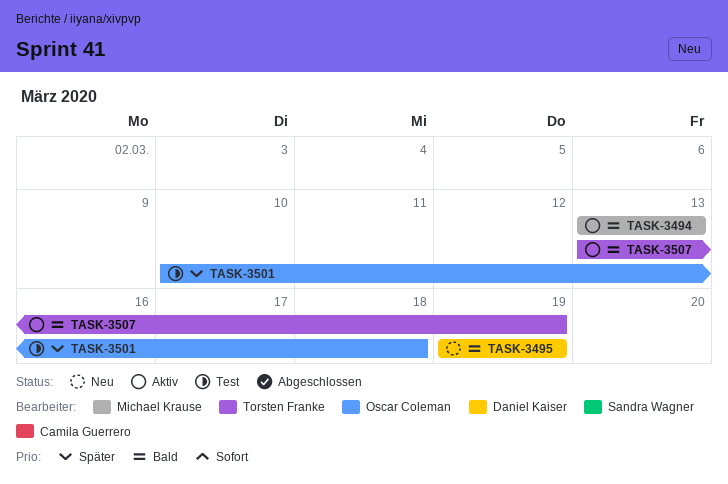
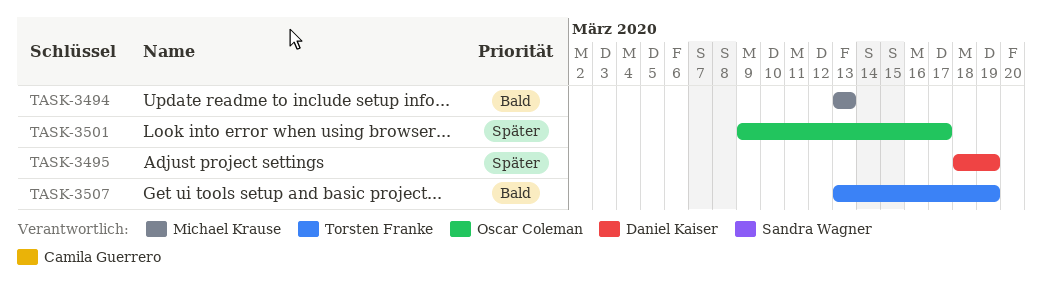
TASK-3495, priority: Bald -> Später
TASK-3495, start: Mar 19 -> Mar 18
TASK-3501, start: Mar 10 -> Mar 9
TASK-3501, due: Mar 18 -> Mar 17

